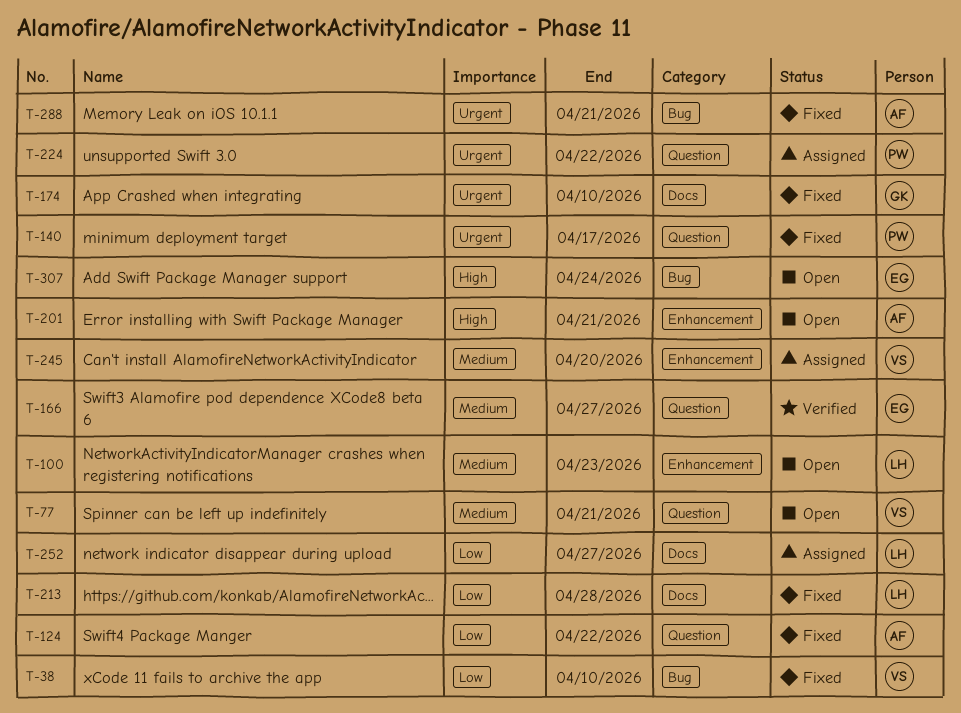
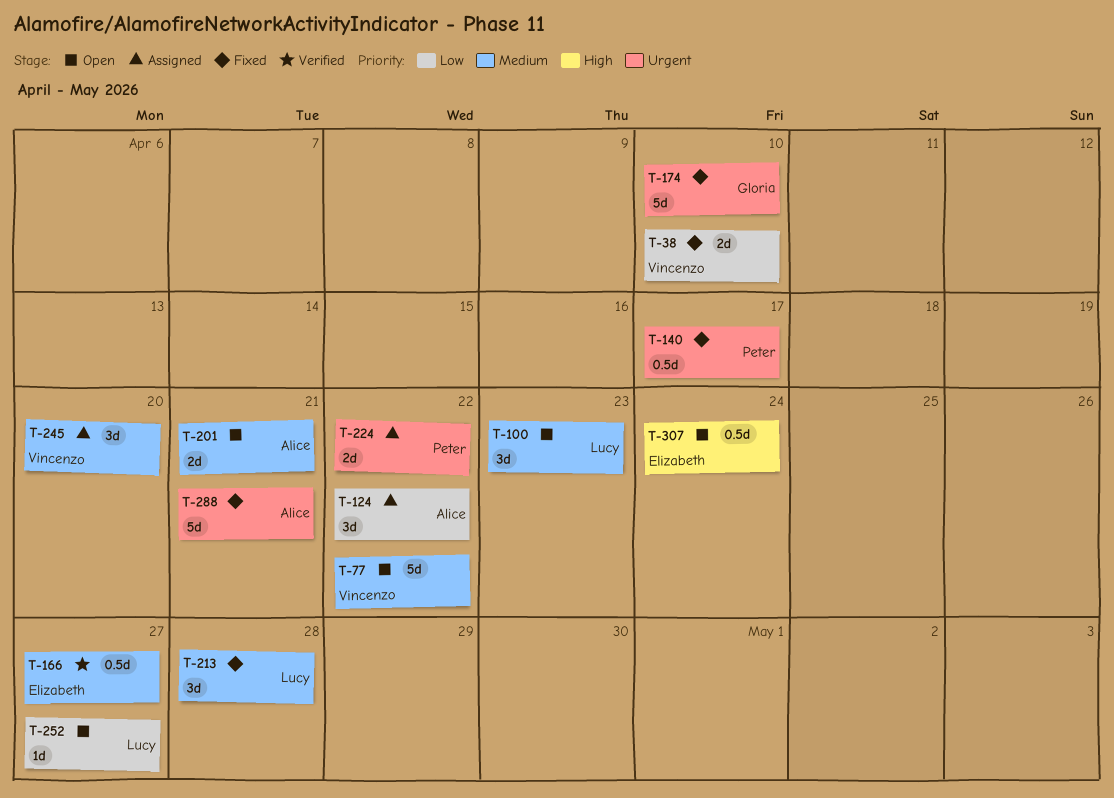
T-77, due: Apr 21 -> Apr 22
T-124, status: Fixed -> Assigned
T-201, priority: High -> Medium
T-213, priority: Low -> Medium
T-252, status: Assigned -> Open

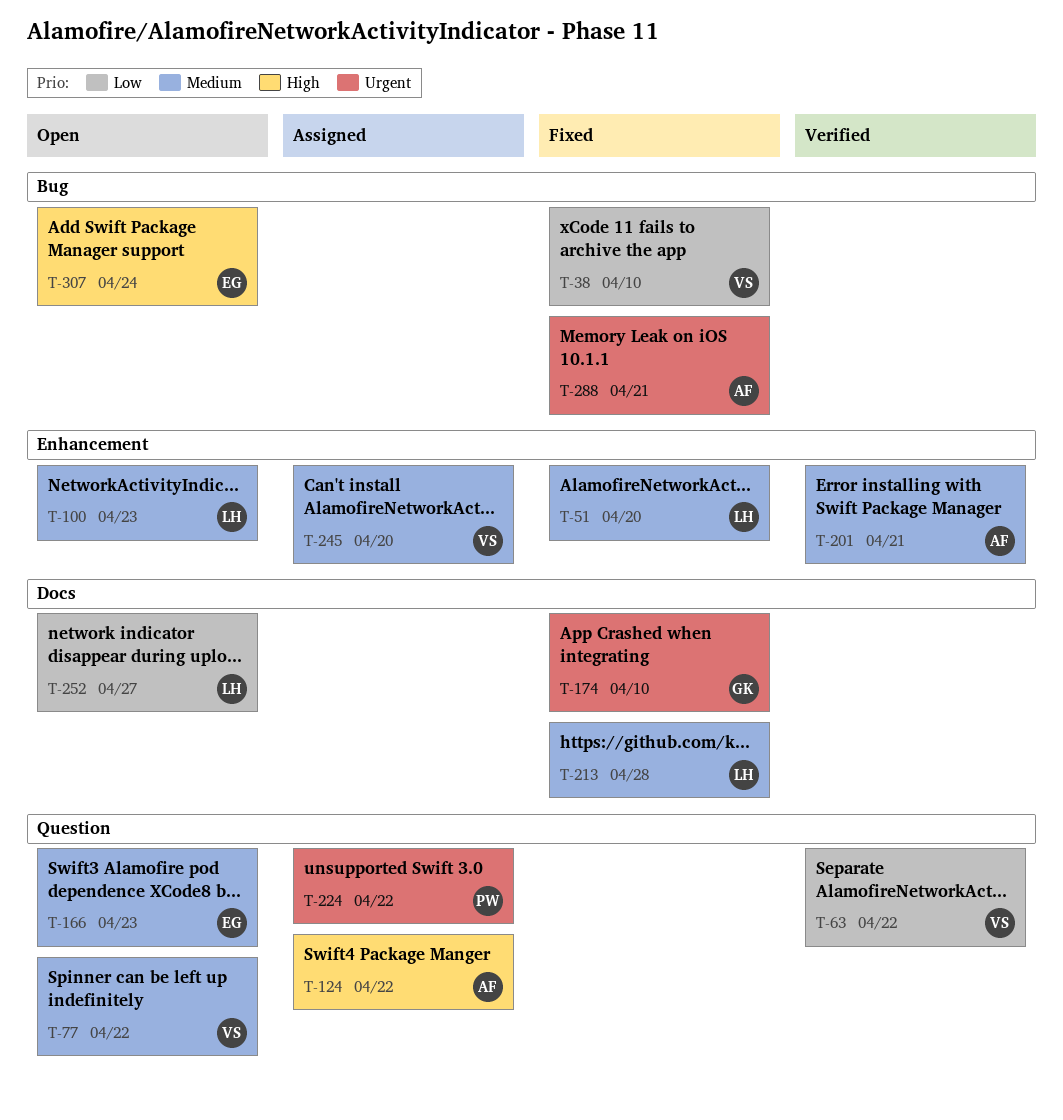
T-51: none -> present
T-63: none -> present
T-124, priority: Low -> High
T-140: present -> none
T-166, status: Verified -> Open
T-166, due: Apr 27 -> Apr 23
T-201, status: Open -> Verified

